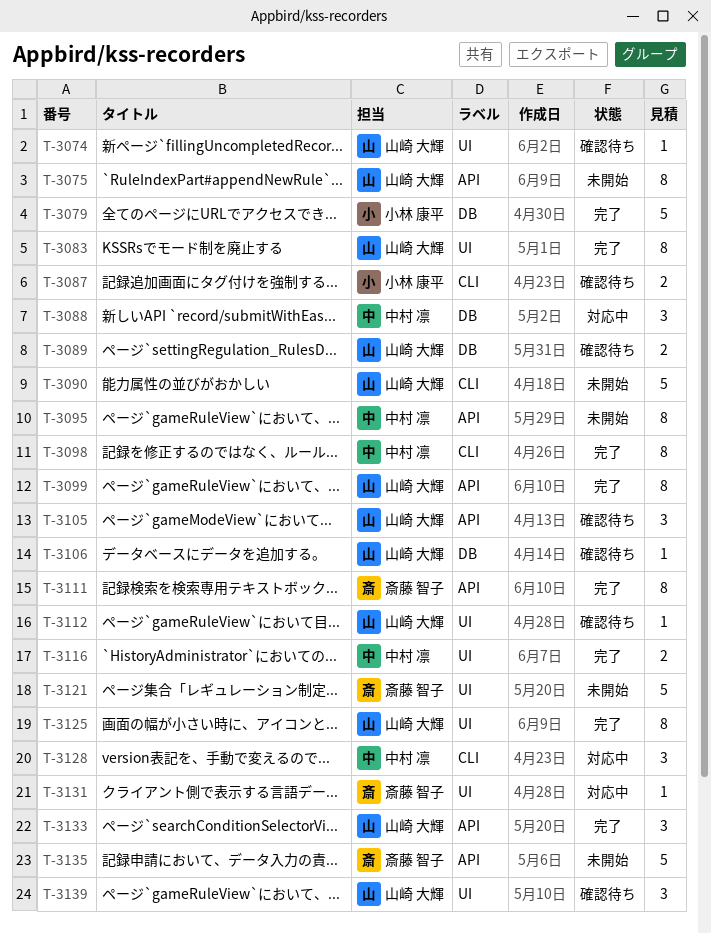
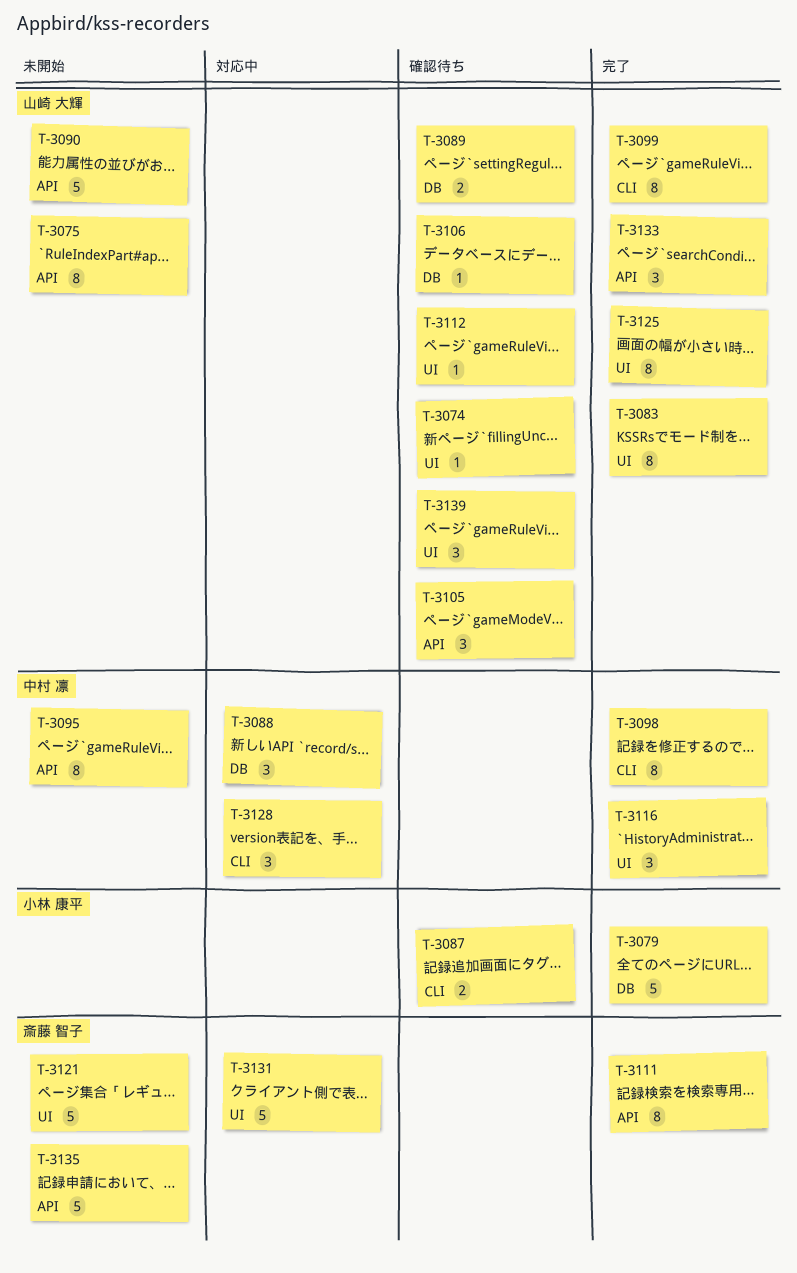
T-3090, label: CLI -> API
T-3099, label: API -> CLI
T-3116, estimate: 2 -> 3
T-3131, estimate: 1 -> 5

